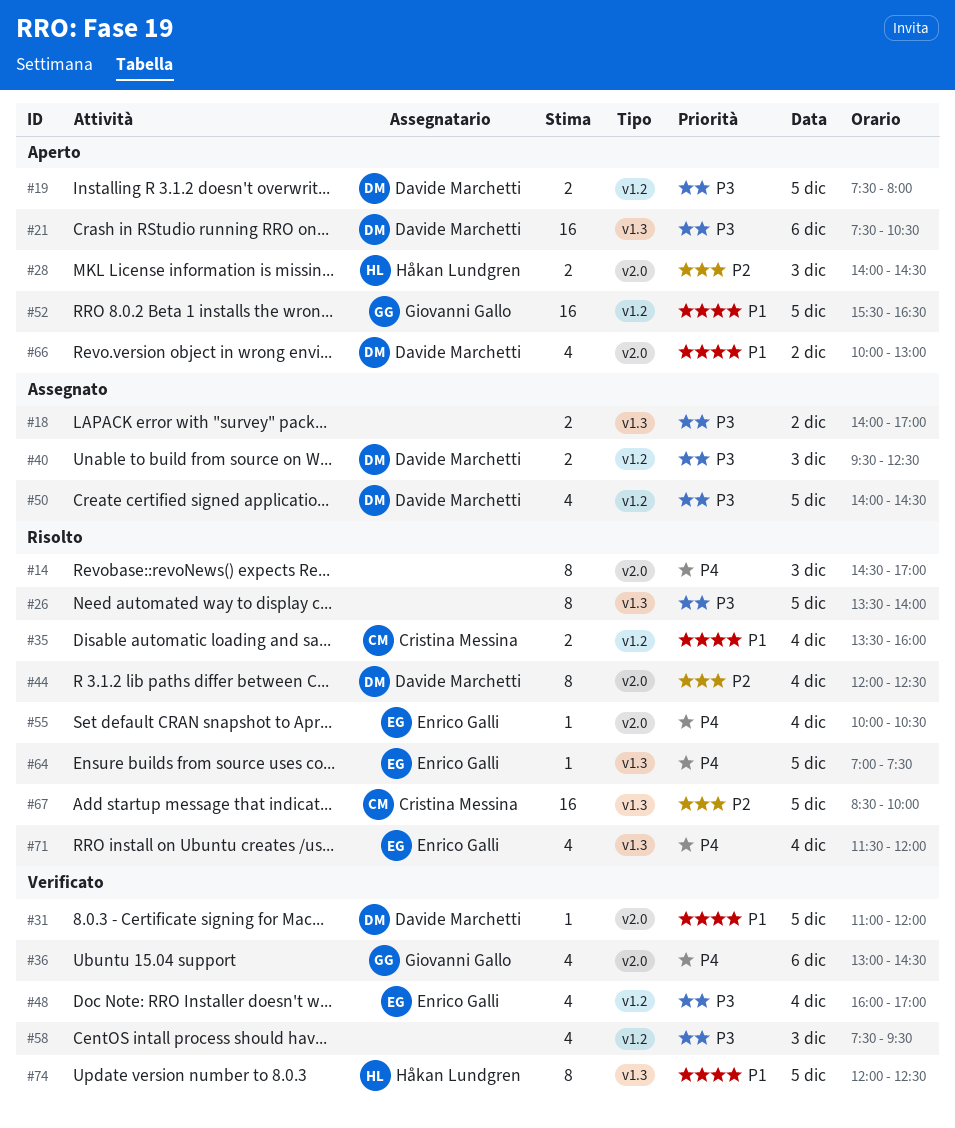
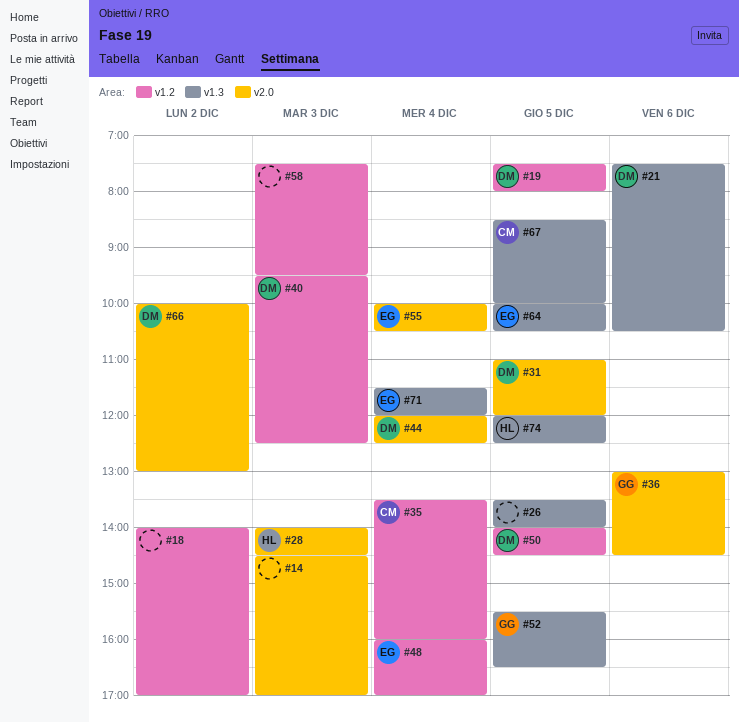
#18, label: v1.3 -> v1.2
#52, label: v1.2 -> v1.3
#64, begins: 07:00 -> 10:00
#64, ends: 07:30 -> 10:30

